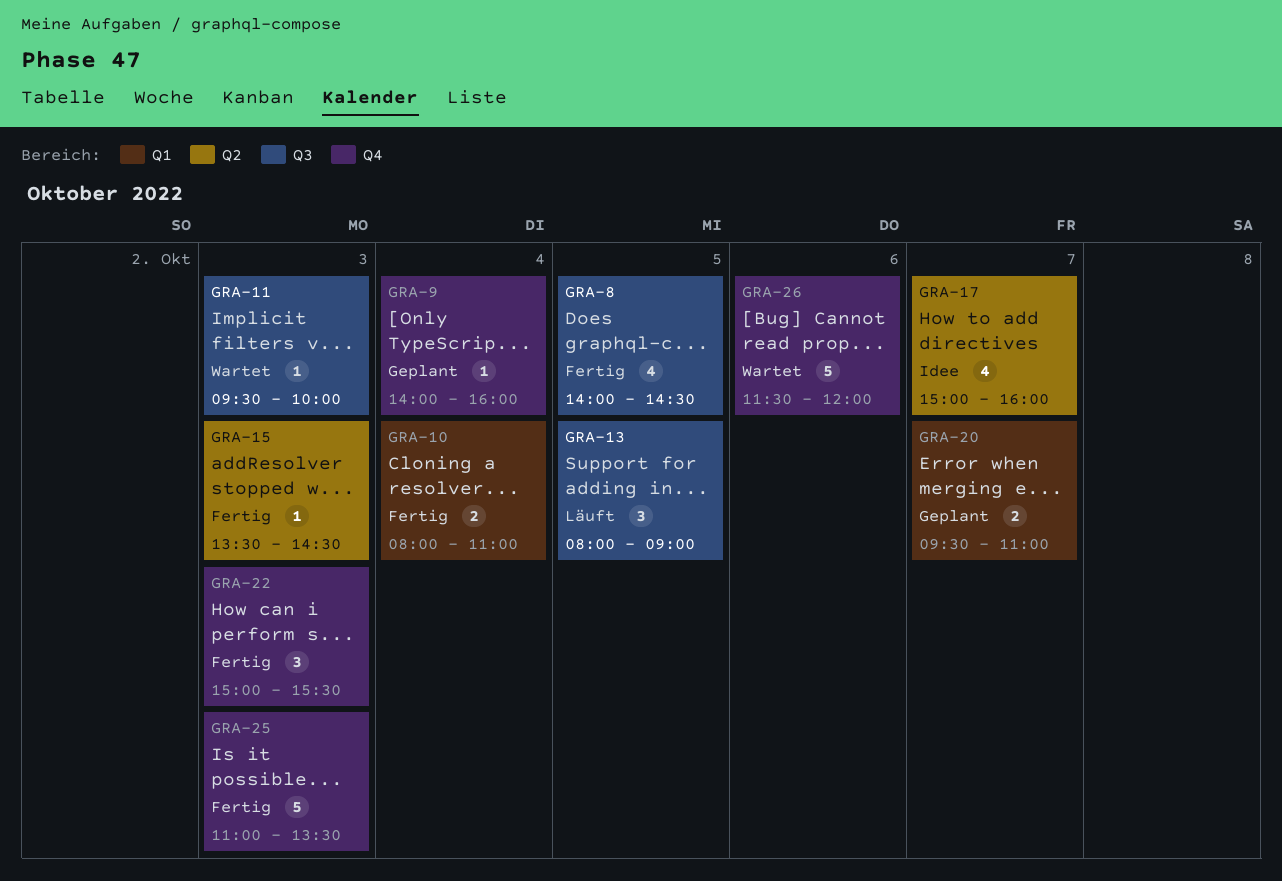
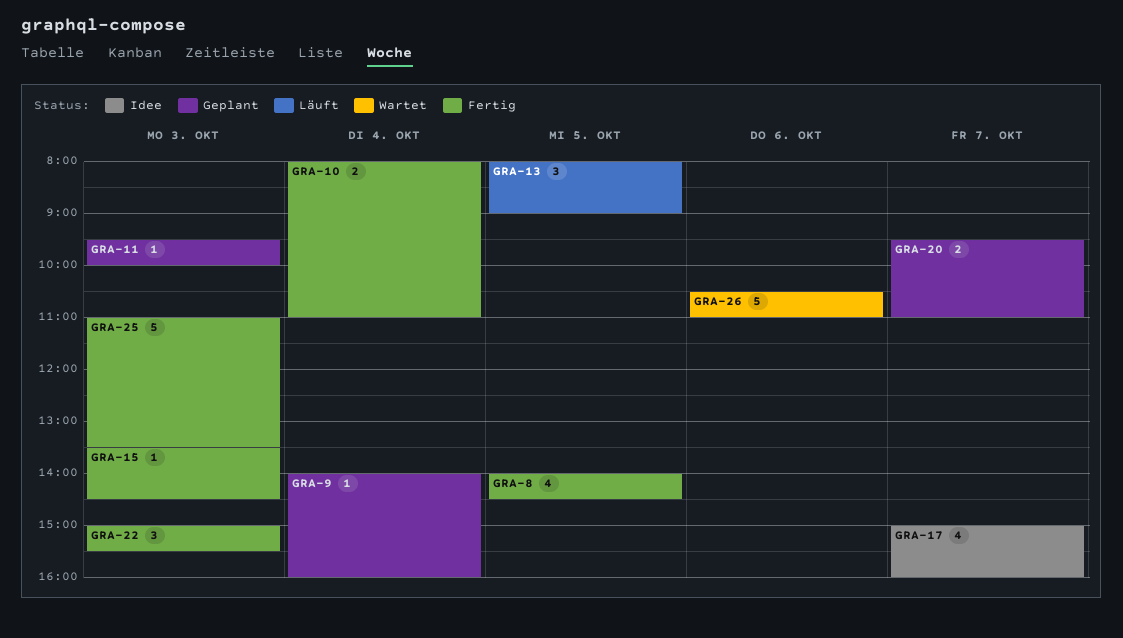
GRA-11, status: Wartet -> Geplant
GRA-26, begins: 11:30 -> 10:30
GRA-26, ends: 12:00 -> 11:00

